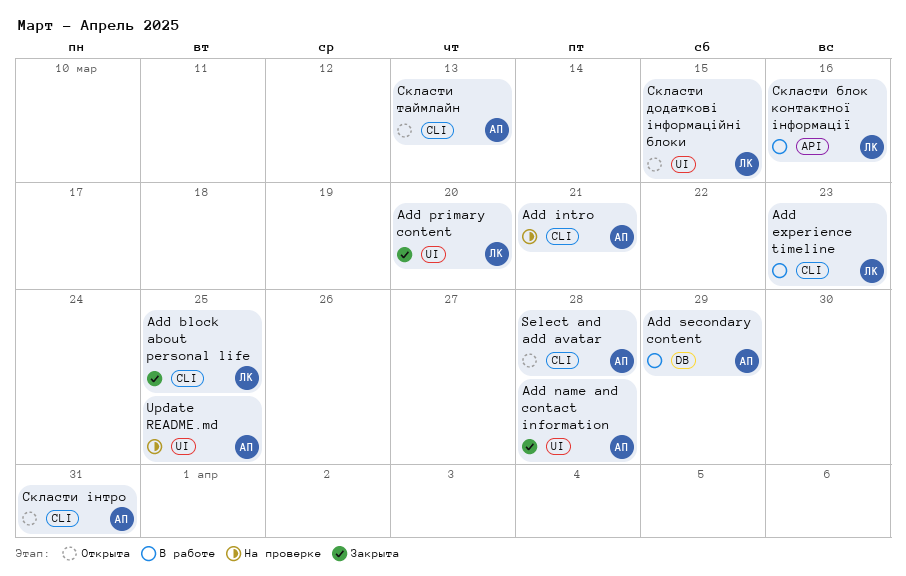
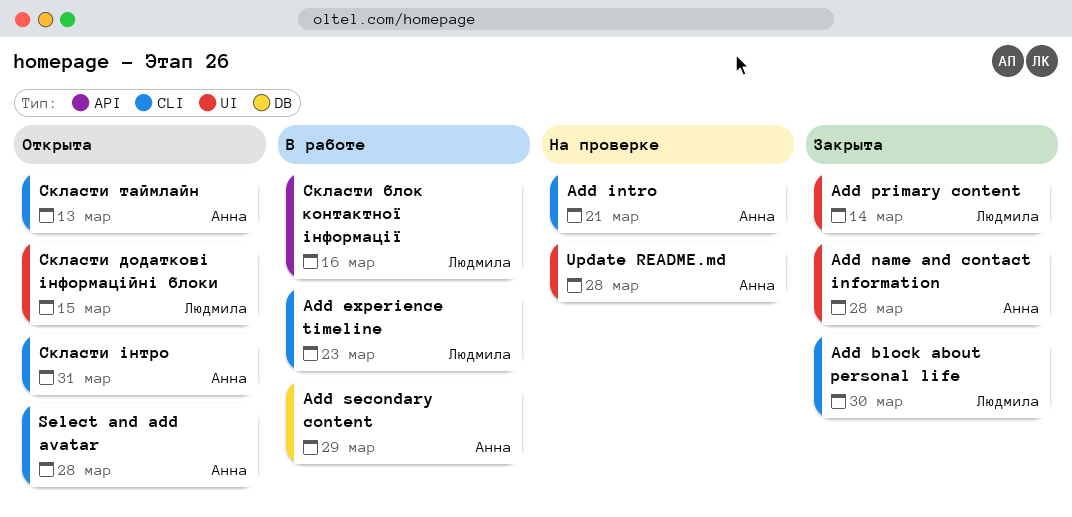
Add block about personal life, due: Mar 25 -> Mar 30
Add primary content, due: Mar 20 -> Mar 14
Update README.md, due: Mar 25 -> Mar 28

